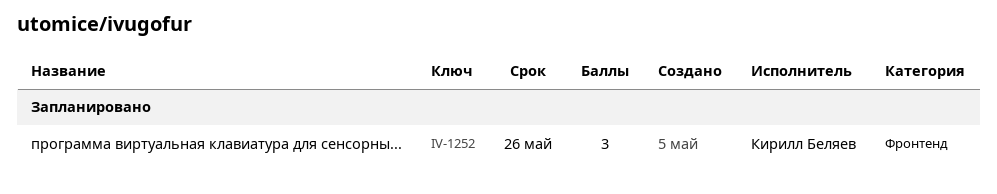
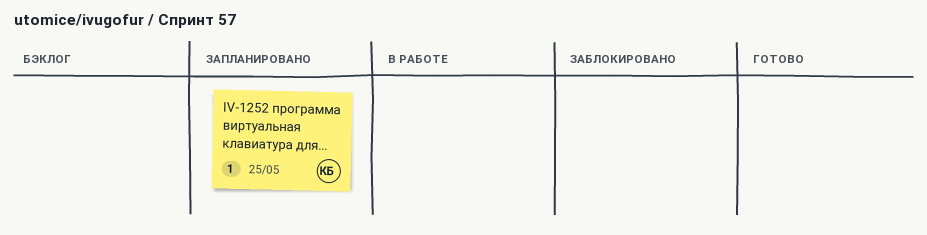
IV-1252, estimate: 3 -> 1
IV-1252, due: May 26 -> May 25

